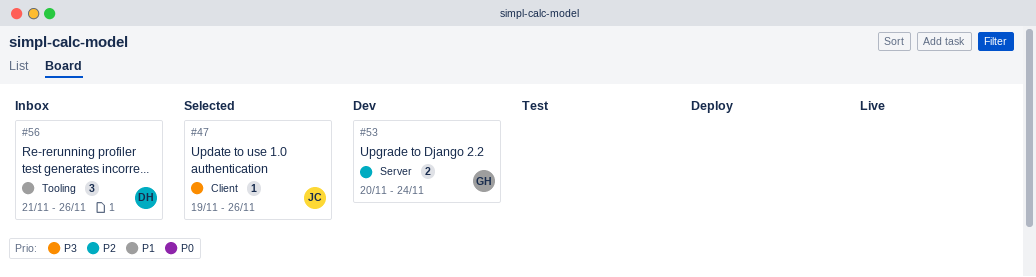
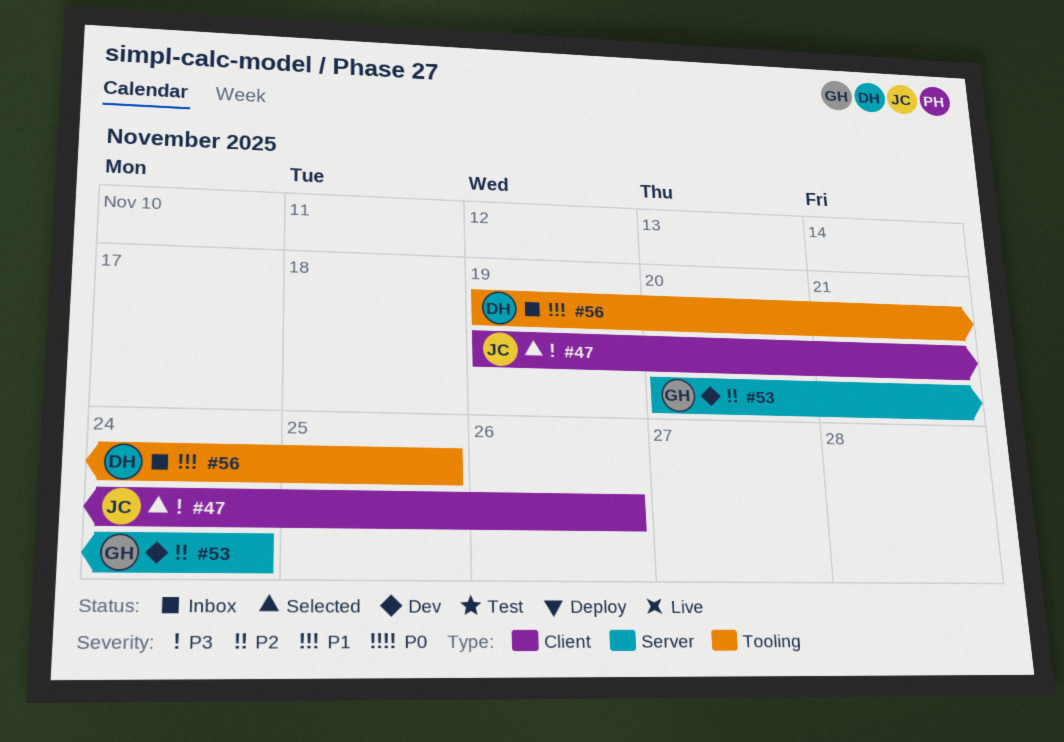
#56, start: Nov 21 -> Nov 19
#56, due: Nov 26 -> Nov 25

